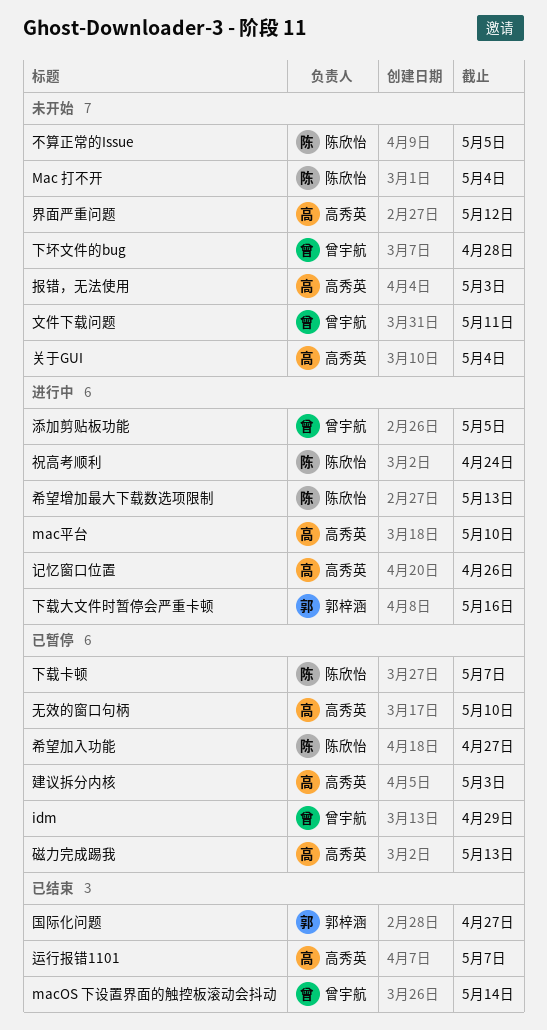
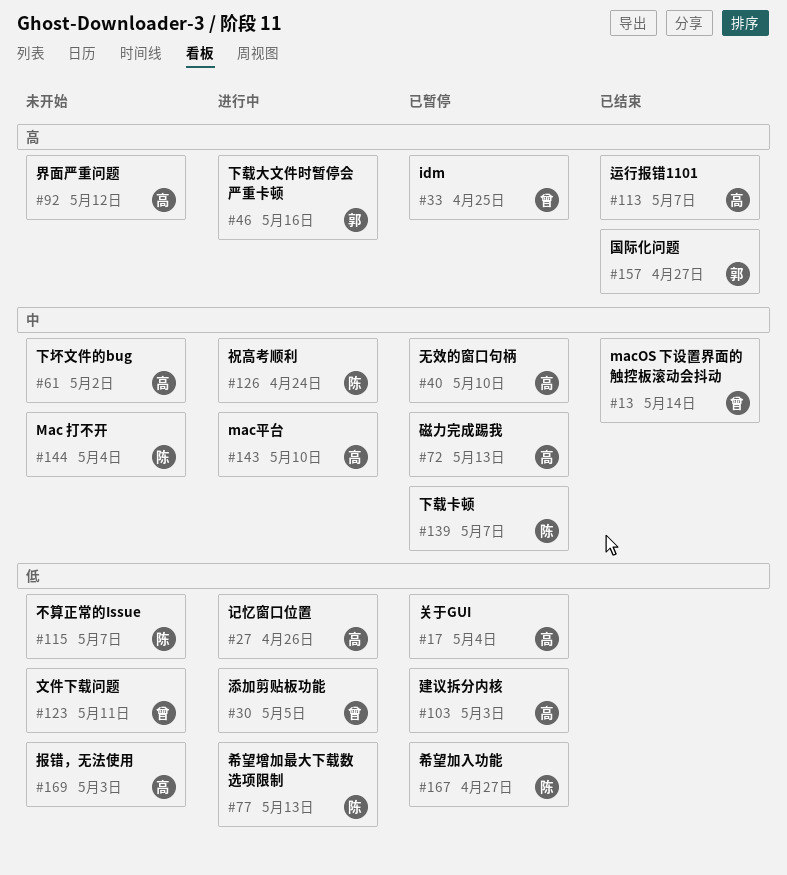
idm, due: Apr 29 -> Apr 25
下坏文件的bug, owner: 曾宇航 -> 高秀英
下坏文件的bug, due: Apr 28 -> May 2
不算正常的Issue, due: May 5 -> May 7
关于GUI, status: 未开始 -> 已暂停

